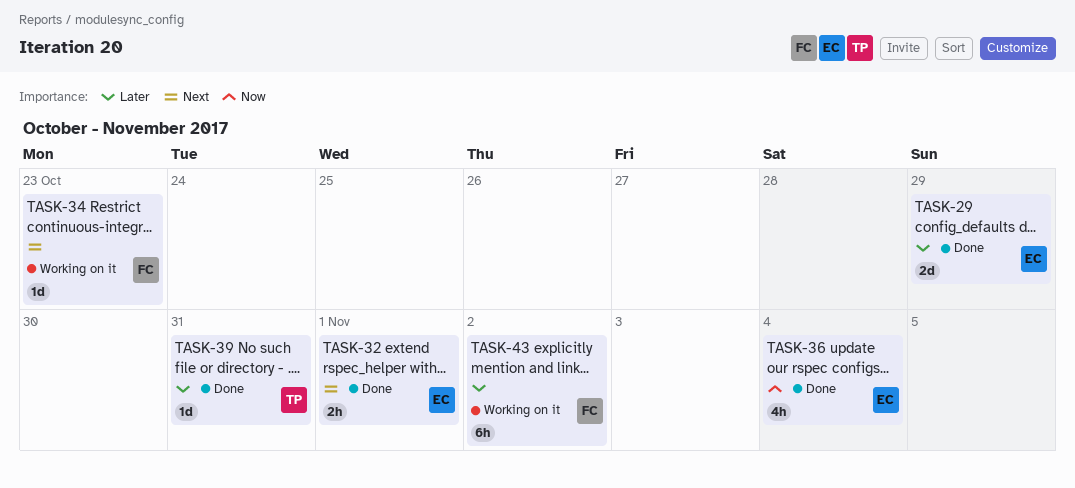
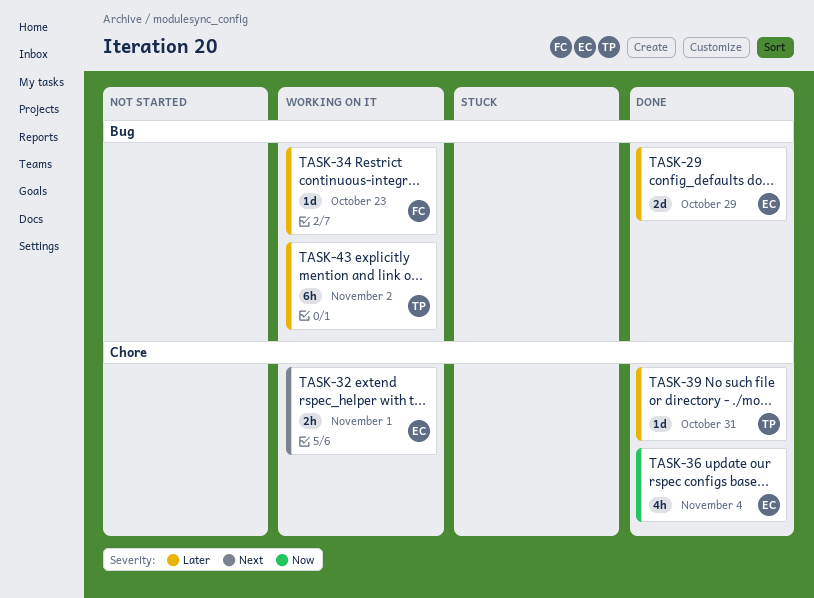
TASK-32, status: Done -> Working on it
TASK-34, priority: Next -> Later
TASK-43, owner: FC -> TP

